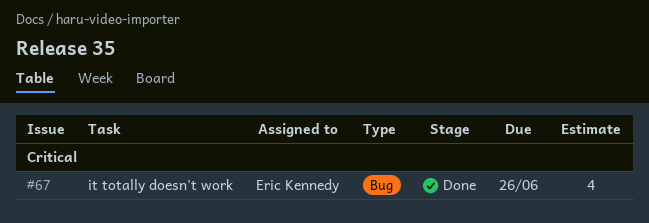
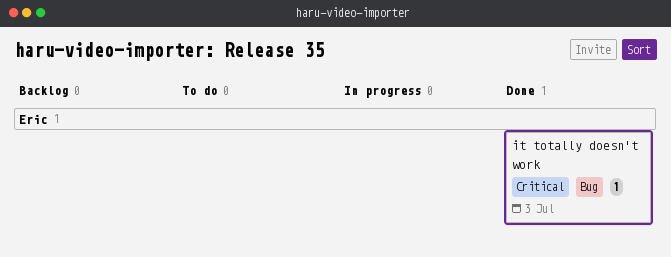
it totally doesn't work, estimate: 4 -> 1
it totally doesn't work, due: Jun 26 -> Jul 3

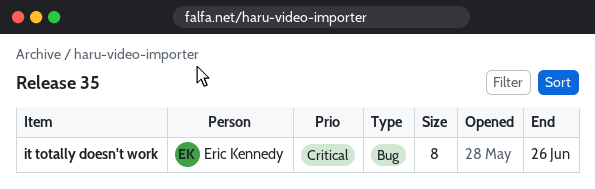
it totally doesn't work, estimate: 1 -> 8
it totally doesn't work, due: Jul 3 -> Jun 26

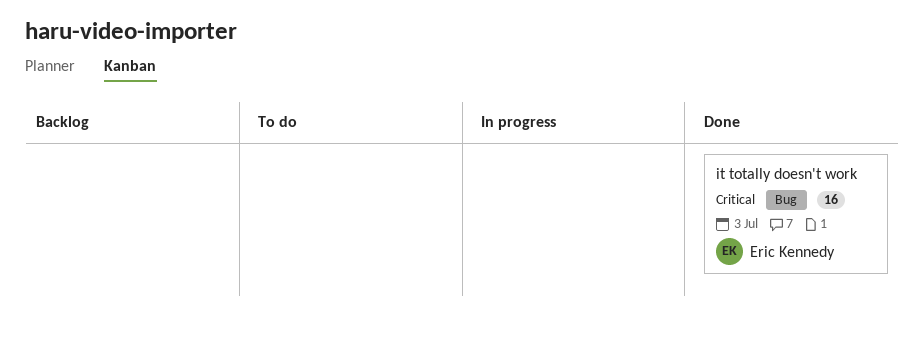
it totally doesn't work, estimate: 8 -> 16
it totally doesn't work, due: Jun 26 -> Jul 3

